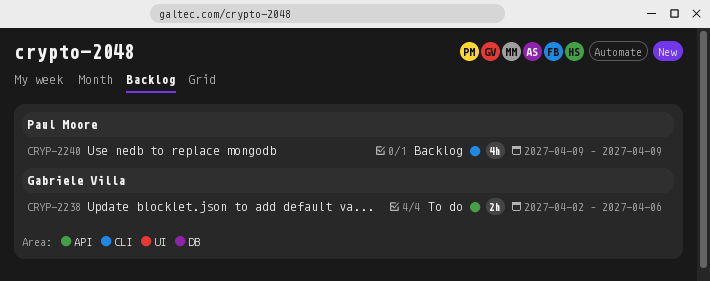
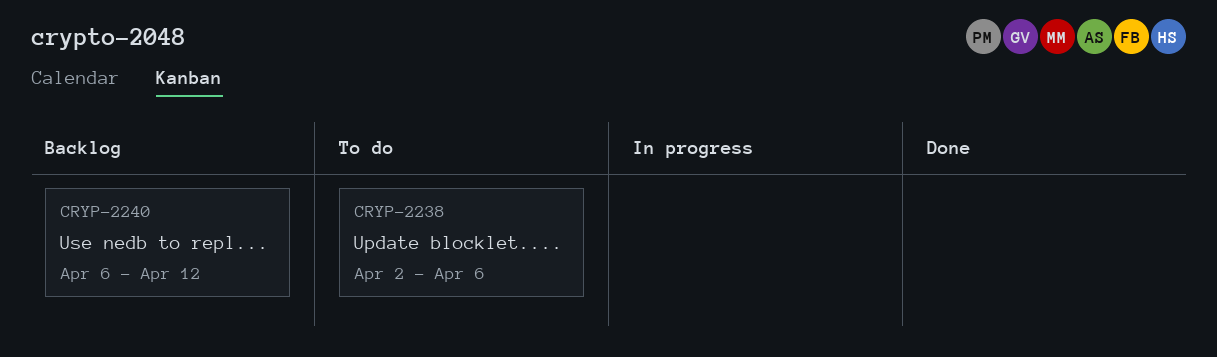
CRYP-2240, start: Apr 9 -> Apr 6
CRYP-2240, due: Apr 9 -> Apr 12

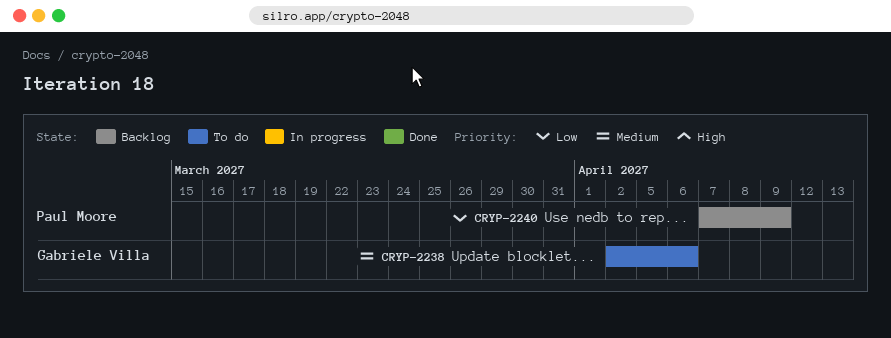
CRYP-2240, start: Apr 6 -> Apr 7
CRYP-2240, due: Apr 12 -> Apr 9

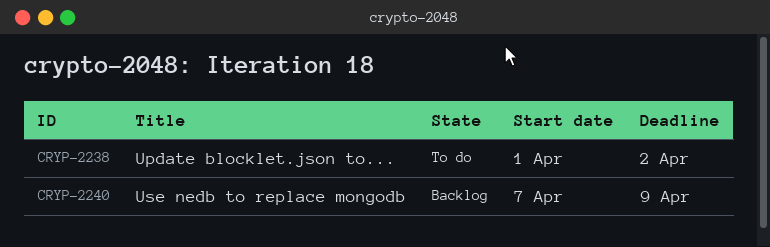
CRYP-2238, start: Apr 2 -> Apr 1
CRYP-2238, due: Apr 6 -> Apr 2

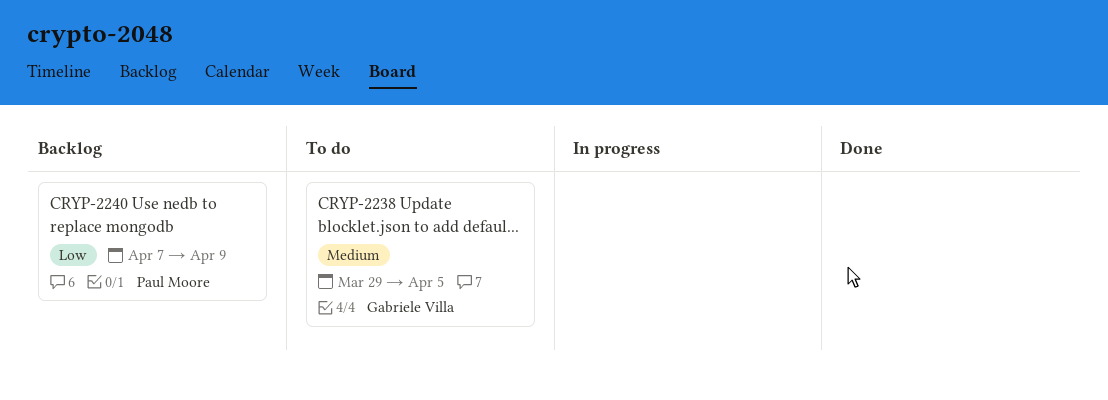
CRYP-2238, start: Apr 1 -> Mar 29
CRYP-2238, due: Apr 2 -> Apr 5

